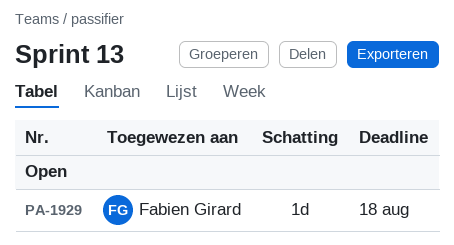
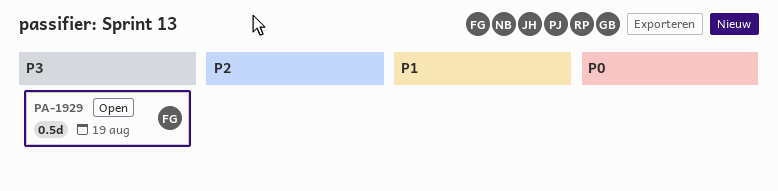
PA-1929, estimate: 1d -> 0.5d
PA-1929, due: Aug 18 -> Aug 19

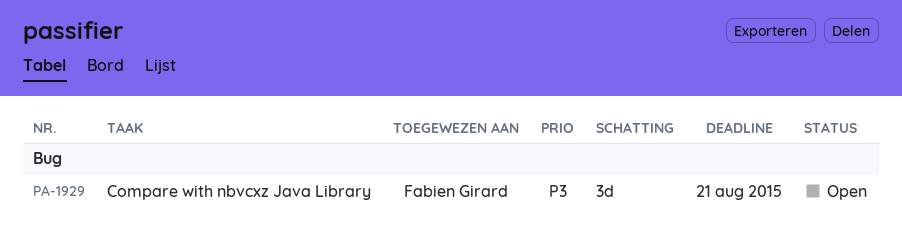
PA-1929, estimate: 0.5d -> 3d
PA-1929, due: Aug 19 -> Aug 21

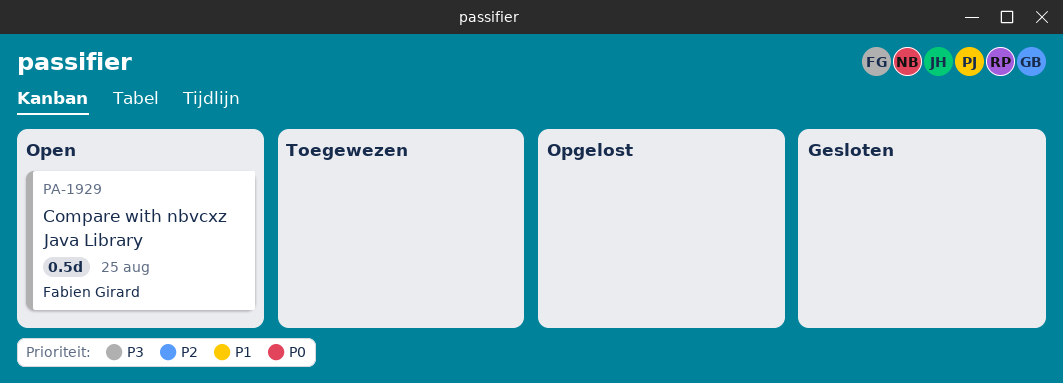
PA-1929, estimate: 3d -> 0.5d
PA-1929, due: Aug 21 -> Aug 25

